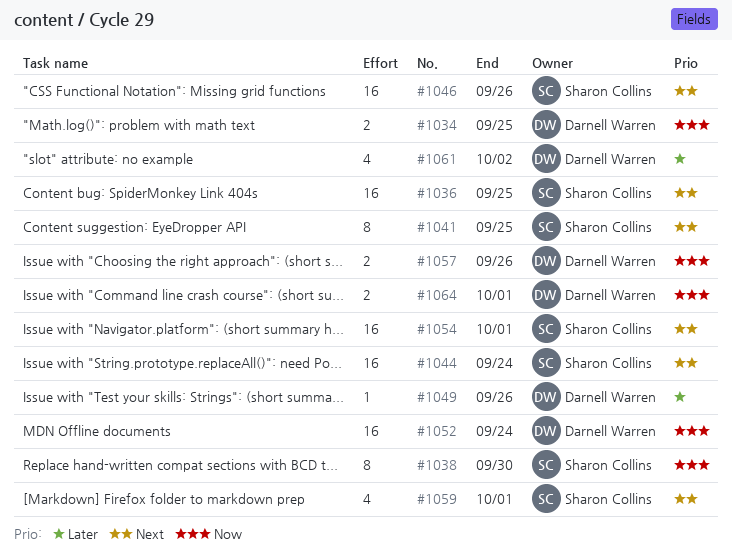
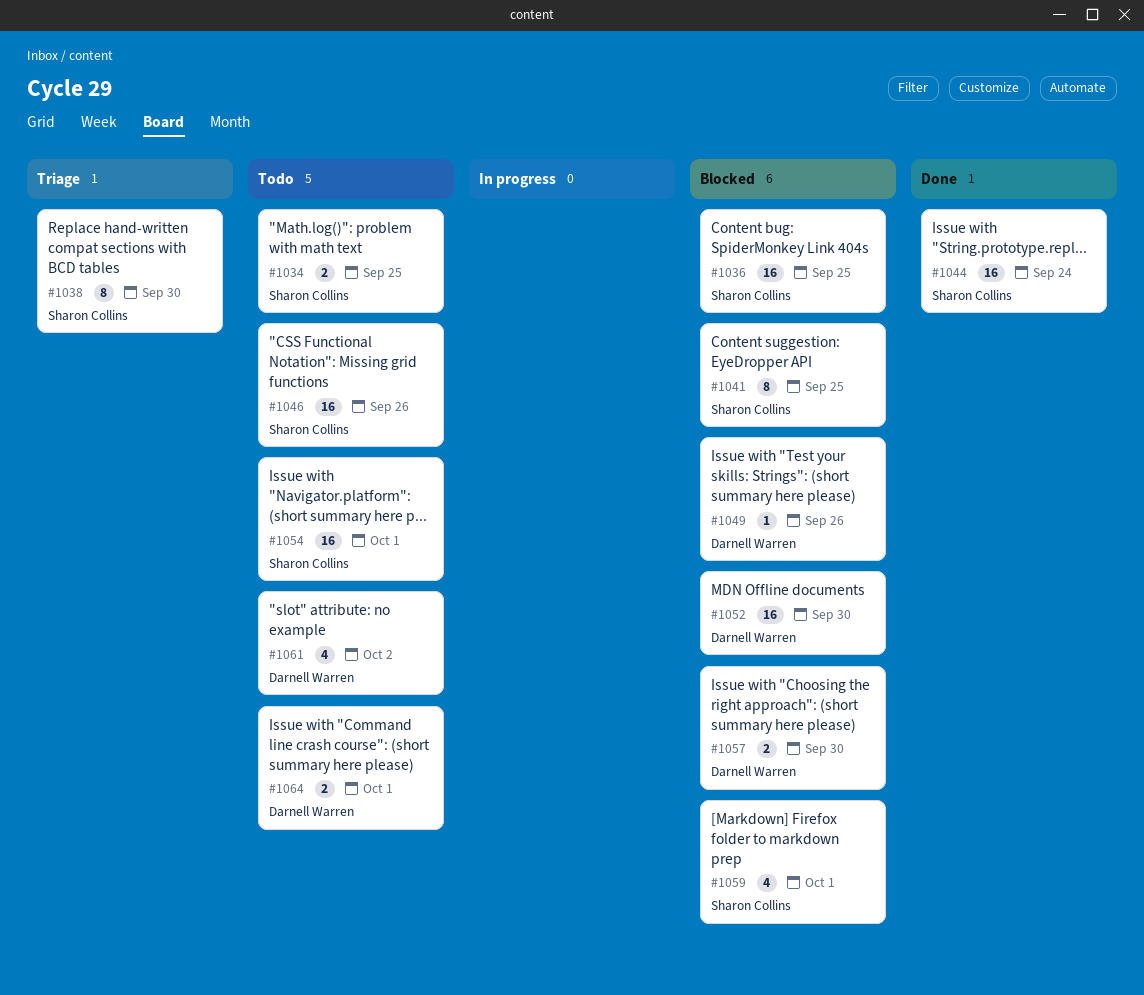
#1034, owner: Darnell Warren -> Sharon Collins
#1052, due: Sep 24 -> Sep 30
#1057, due: Sep 26 -> Sep 30

